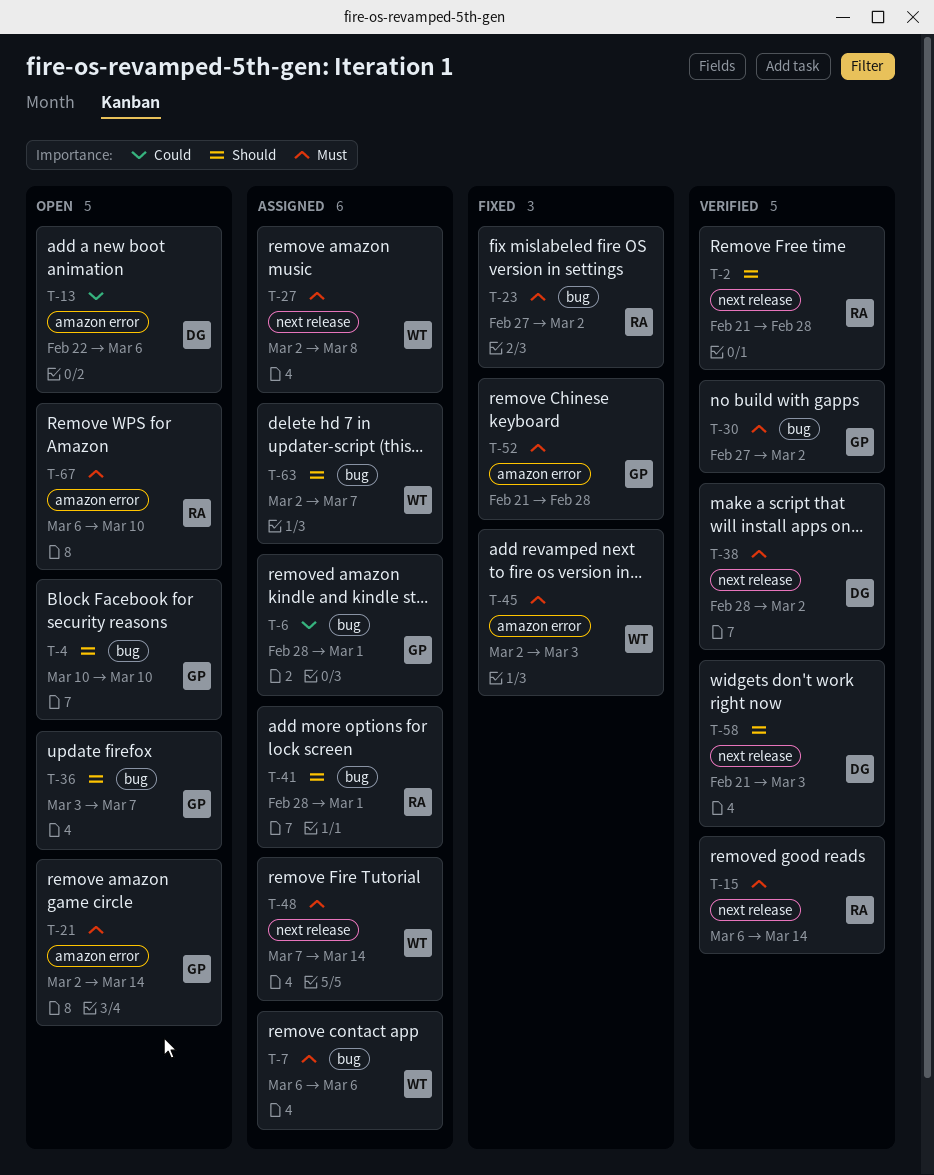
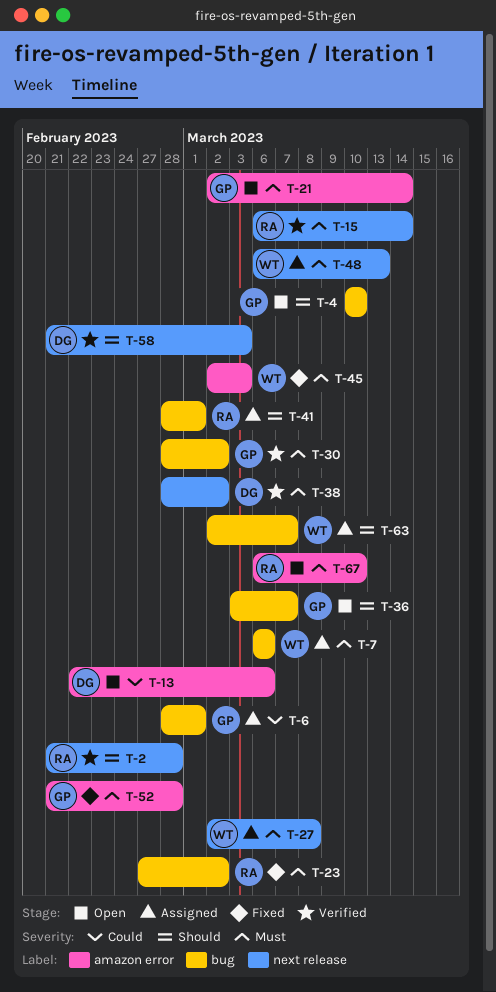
T-30, start: Feb 27 -> Feb 28
T-48, start: Mar 7 -> Mar 6
T-48, due: Mar 14 -> Mar 13

